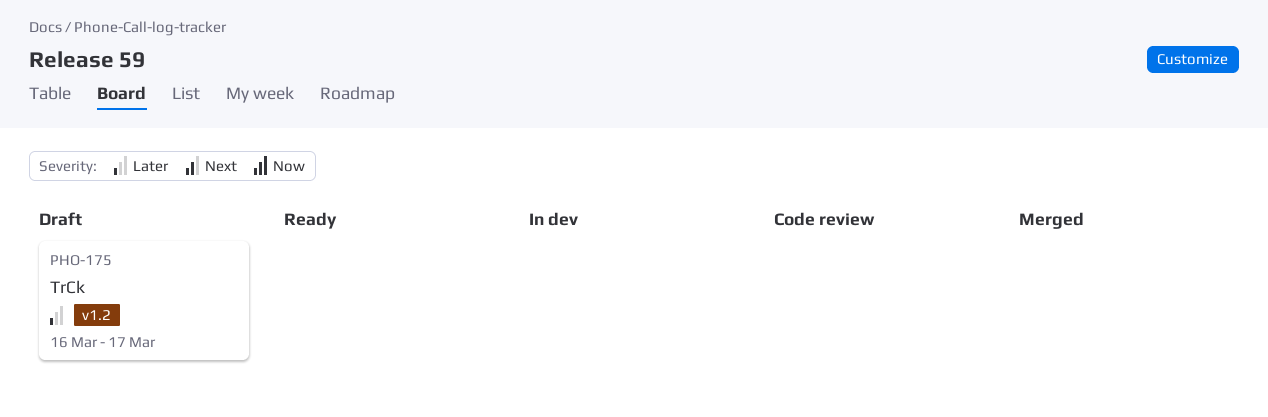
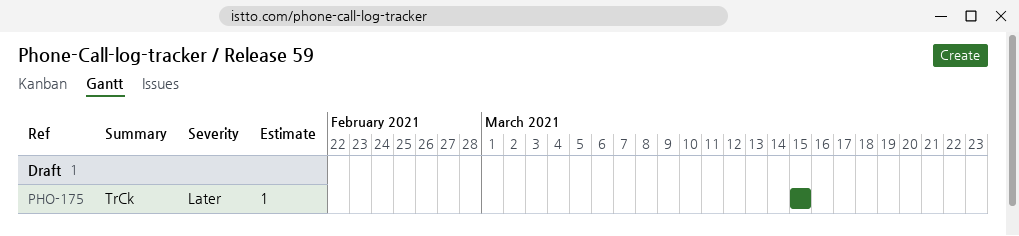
PHO-175, start: Mar 16 -> Mar 15
PHO-175, due: Mar 17 -> Mar 15

